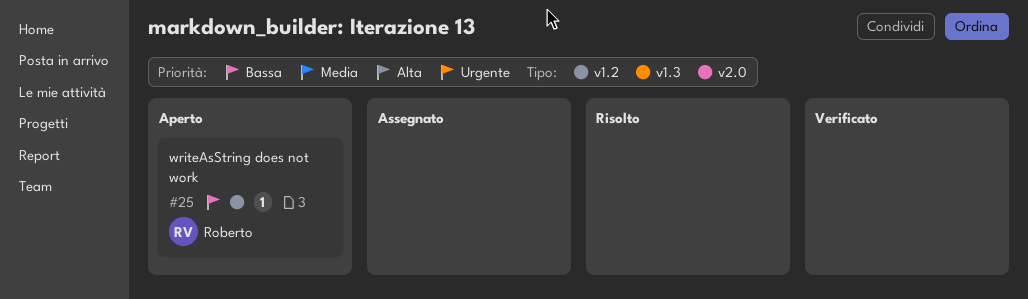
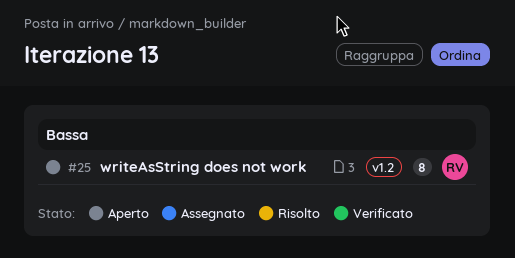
#25, estimate: 1 -> 8

